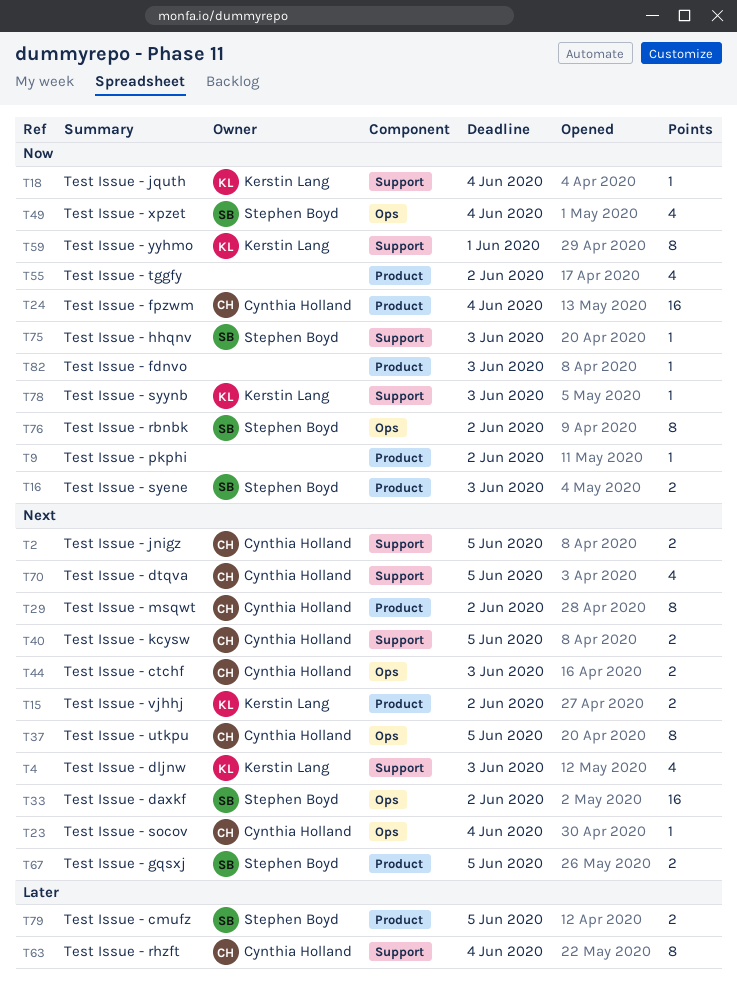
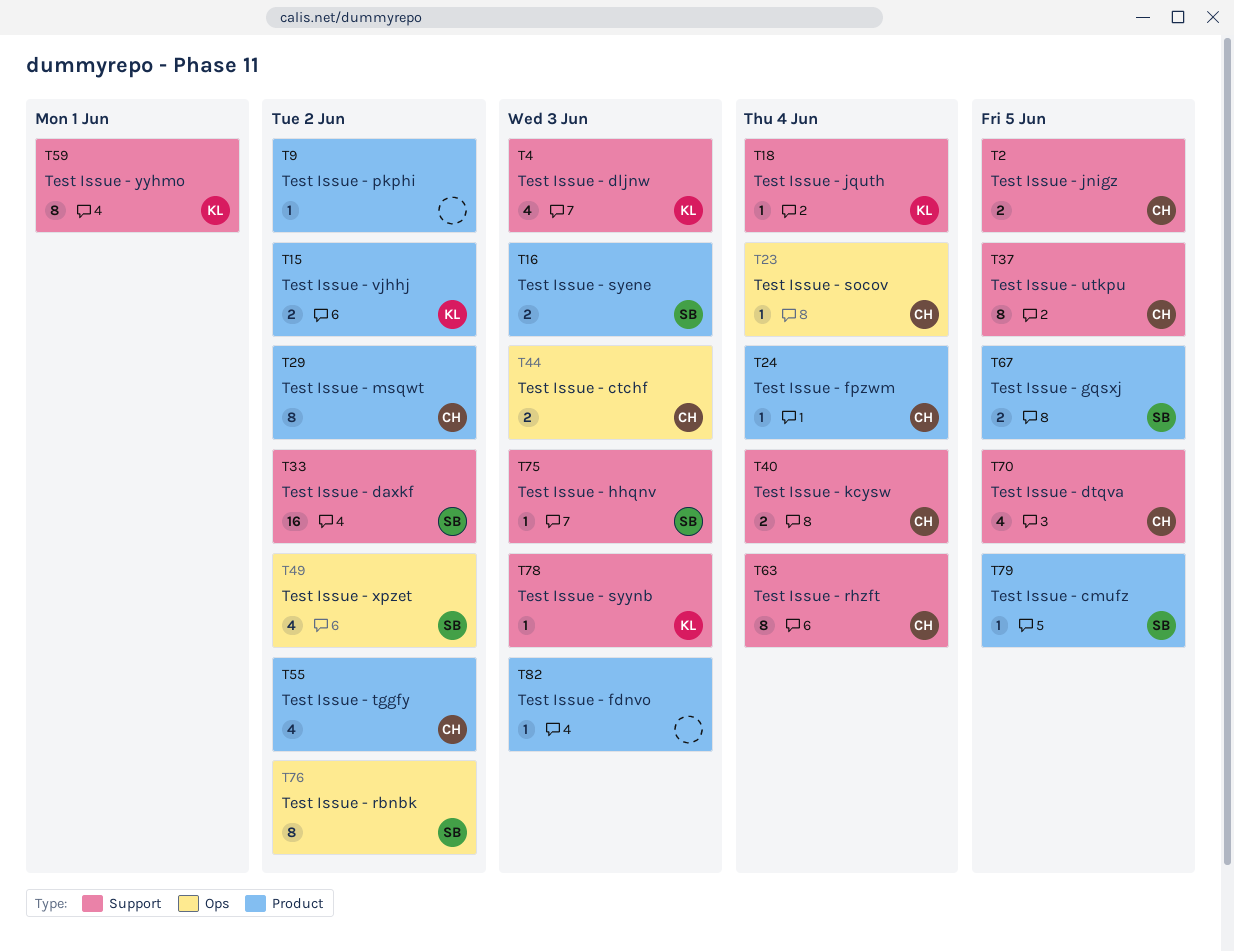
T24, estimate: 16 -> 1
T33, label: Ops -> Support
T37, label: Ops -> Support
T40, due: Jun 5 -> Jun 4
T49, due: Jun 4 -> Jun 2
T55, owner: none -> Cynthia Holland
T79, estimate: 2 -> 1

